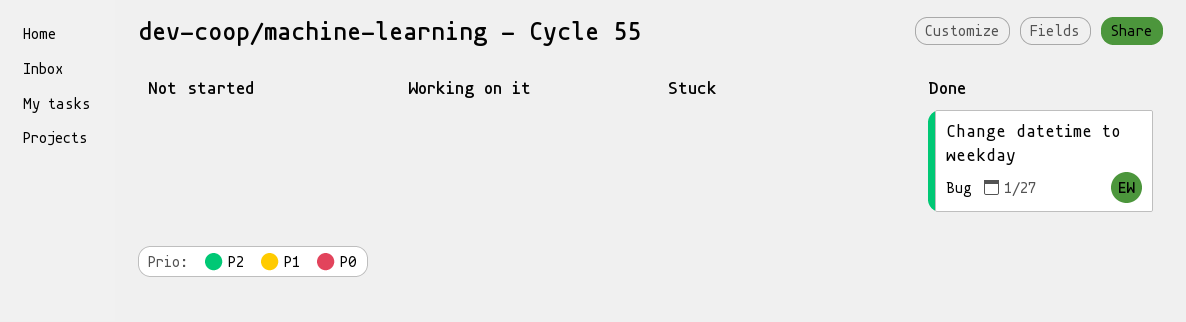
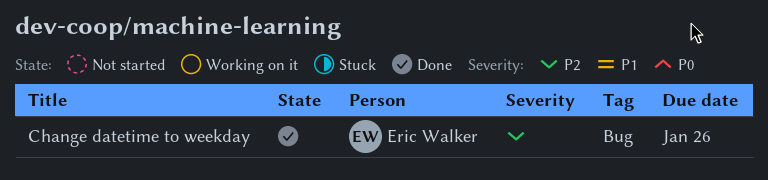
Change datetime to weekday, due: Jan 27 -> Jan 26

